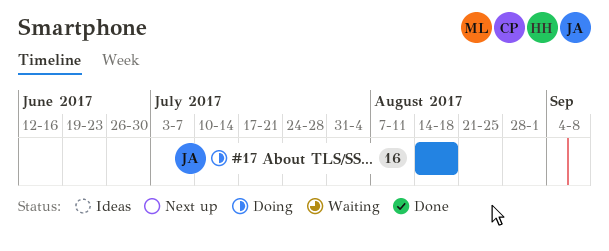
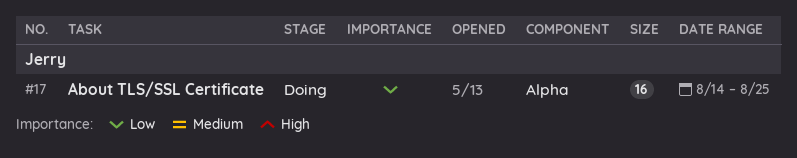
#17, due: Aug 18 -> Aug 25

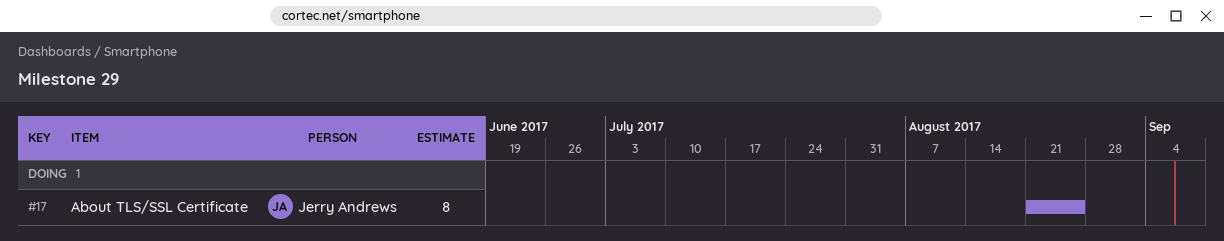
#17, estimate: 16 -> 8
#17, start: Aug 14 -> Aug 21

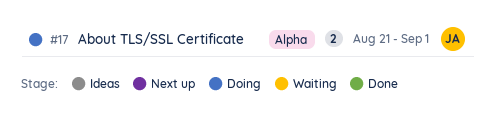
#17, estimate: 8 -> 2
#17, due: Aug 25 -> Sep 1

